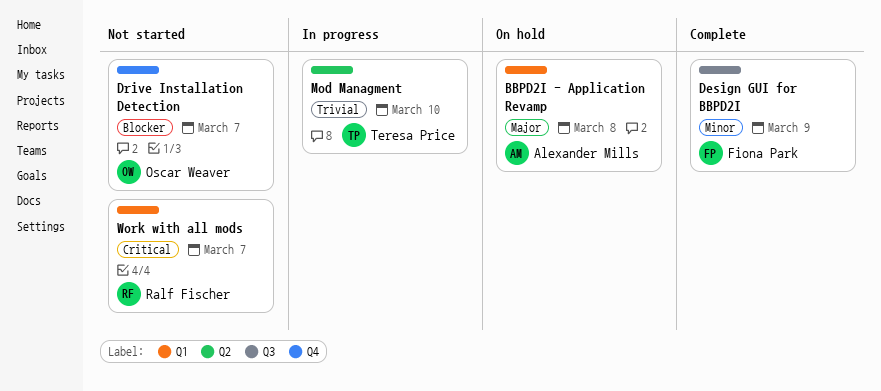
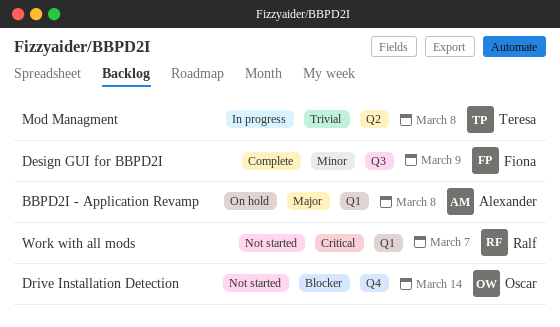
Drive Installation Detection, due: Mar 7 -> Mar 14
Mod Managment, due: Mar 10 -> Mar 8

